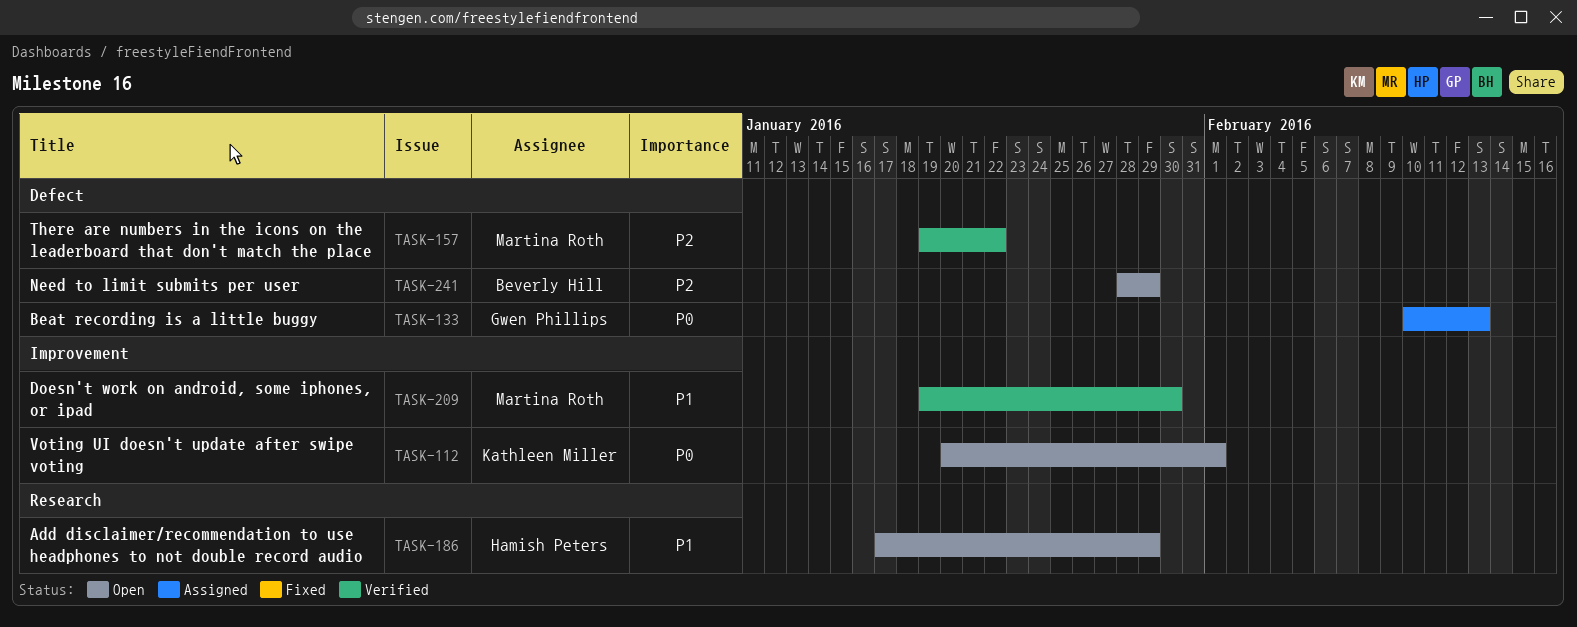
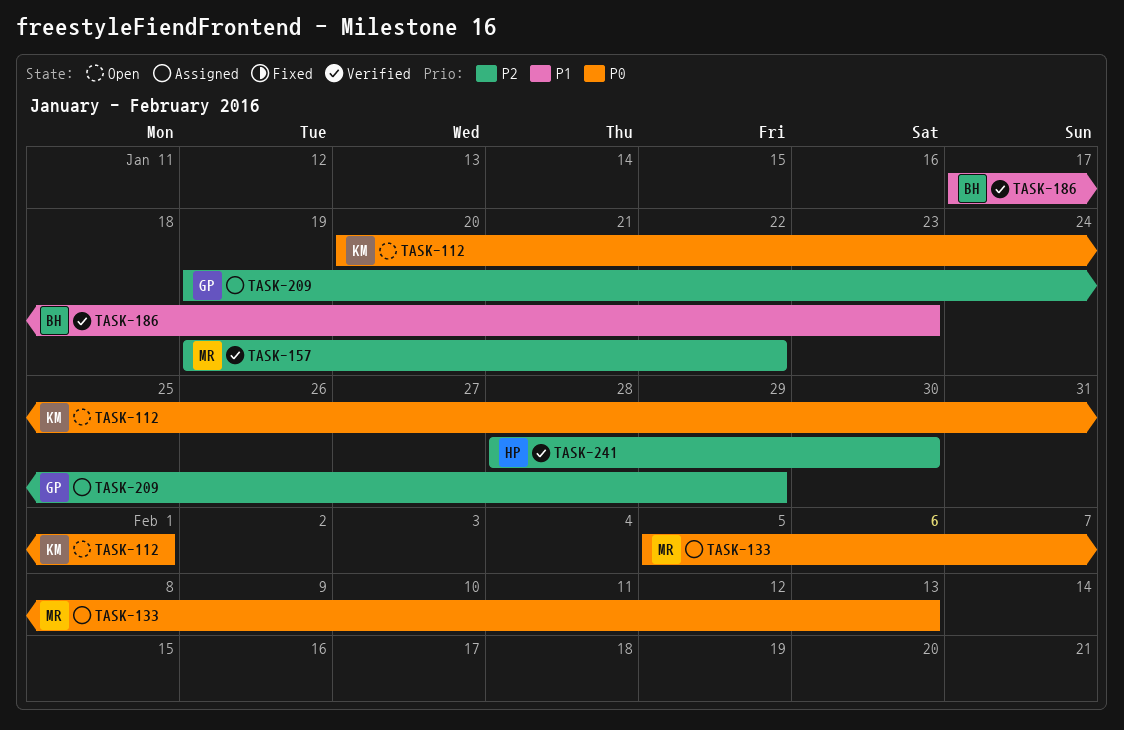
TASK-133, owner: Gwen Phillips -> Martina Roth
TASK-133, start: Feb 10 -> Feb 5
TASK-186, status: Open -> Verified
TASK-186, owner: Hamish Peters -> Beverly Hill
TASK-186, due: Jan 29 -> Jan 23
TASK-209, status: Verified -> Assigned
TASK-209, owner: Martina Roth -> Gwen Phillips
TASK-209, priority: P1 -> P2
TASK-209, due: Jan 30 -> Jan 29
TASK-241, status: Open -> Verified
TASK-241, owner: Beverly Hill -> Hamish Peters
TASK-241, due: Jan 29 -> Jan 30

